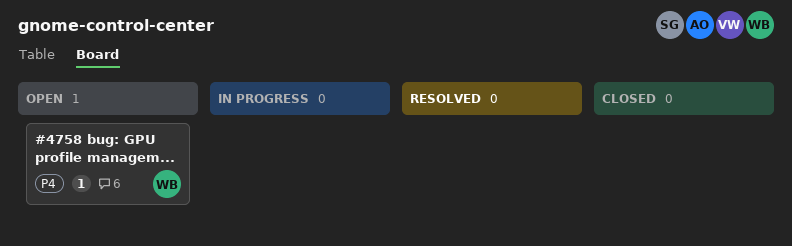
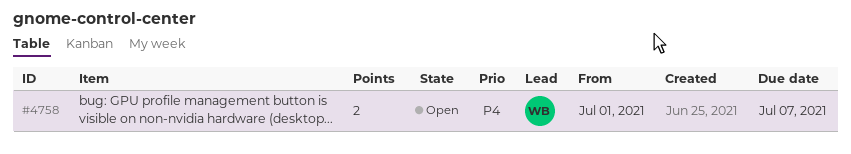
#4758, estimate: 1 -> 2

